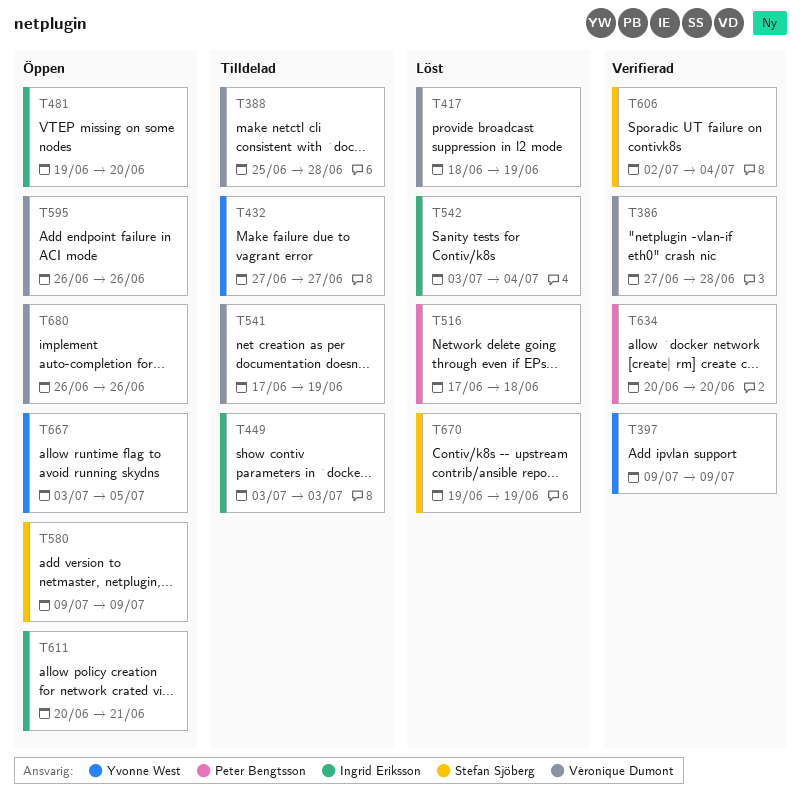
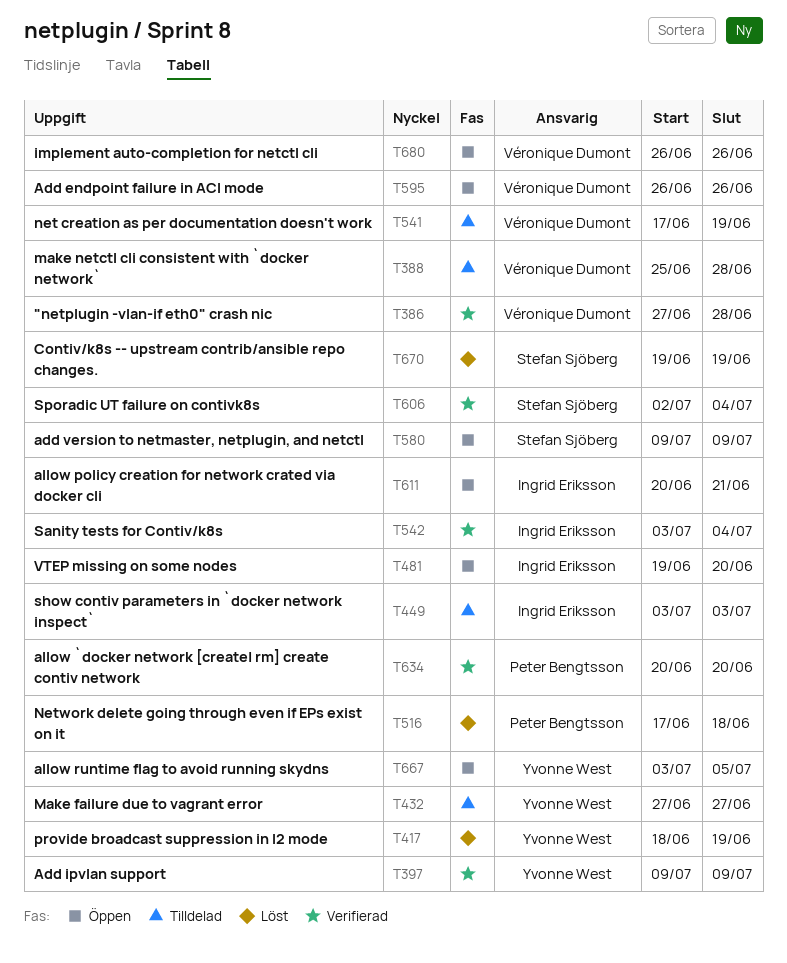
T417, owner: Véronique Dumont -> Yvonne West
T542, status: Löst -> Verifierad

